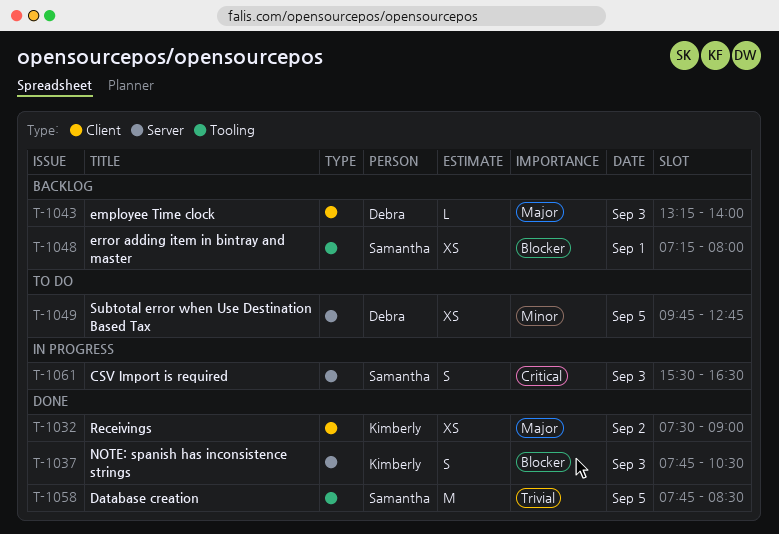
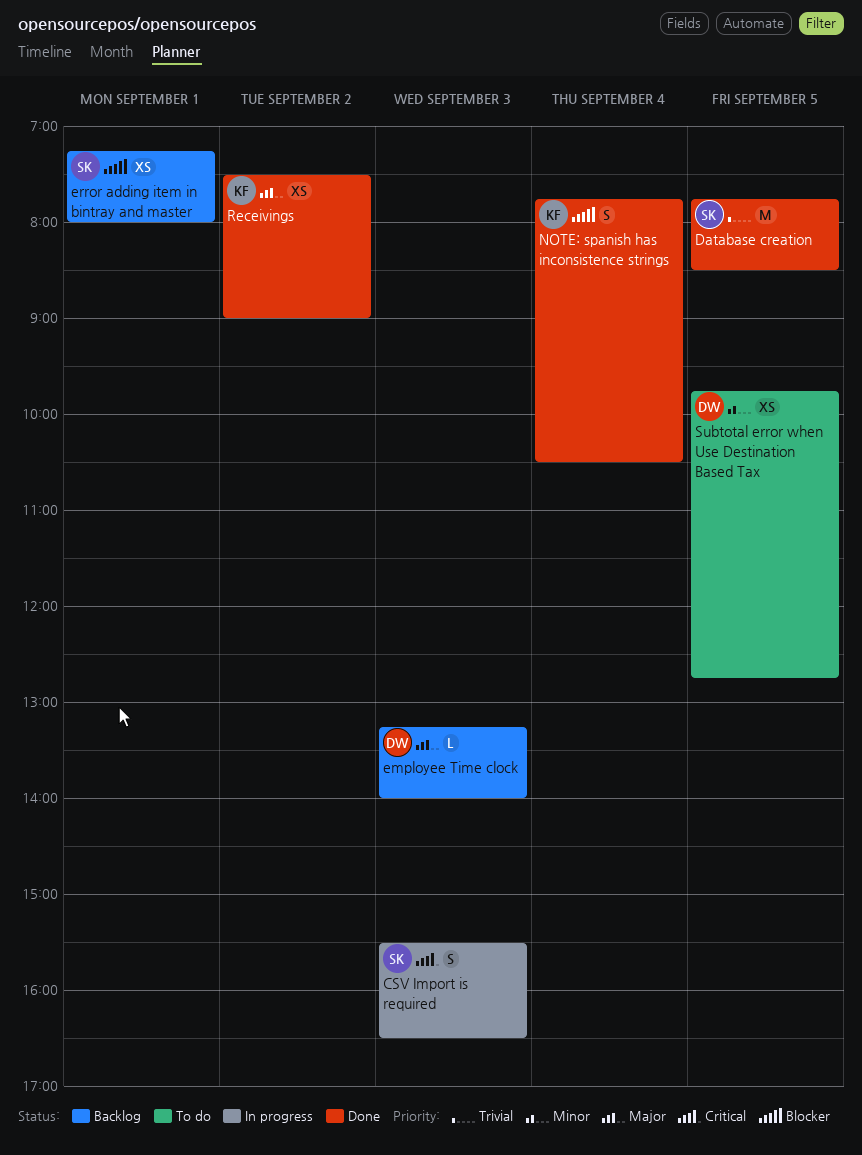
NOTE: spanish has inconsistence strings, day: Sep 3 -> Sep 4

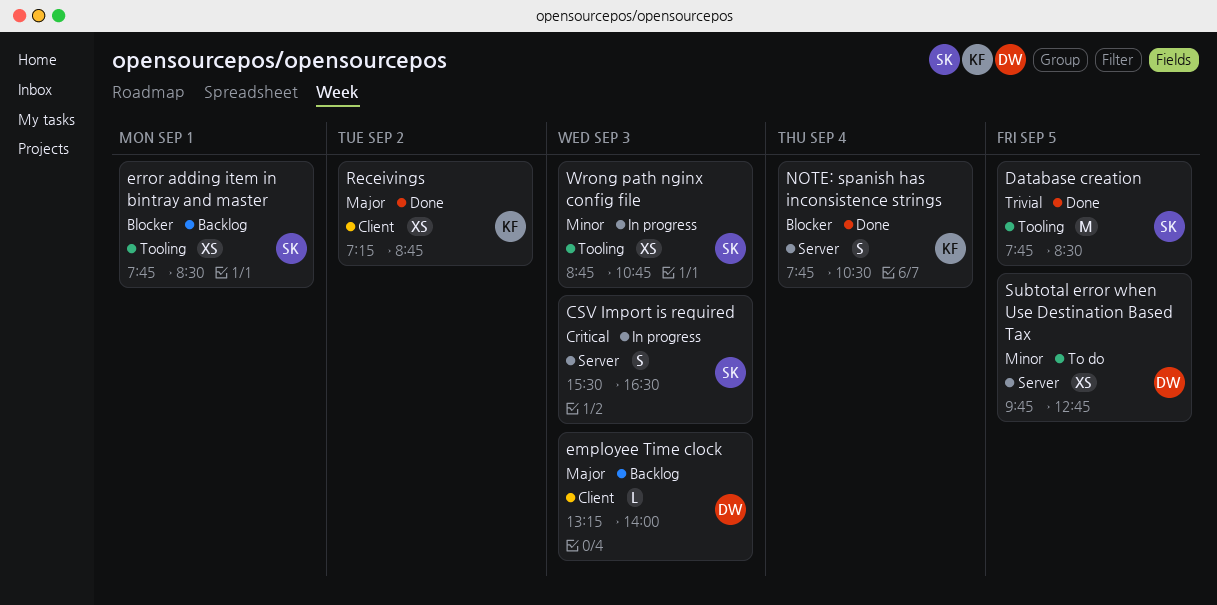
error adding item in bintray and master, begins: 07:15 -> 07:45
error adding item in bintray and master, ends: 08:00 -> 08:30
Receivings, begins: 07:30 -> 07:15
Receivings, ends: 09:00 -> 08:45
Wrong path nginx config file: none -> present

